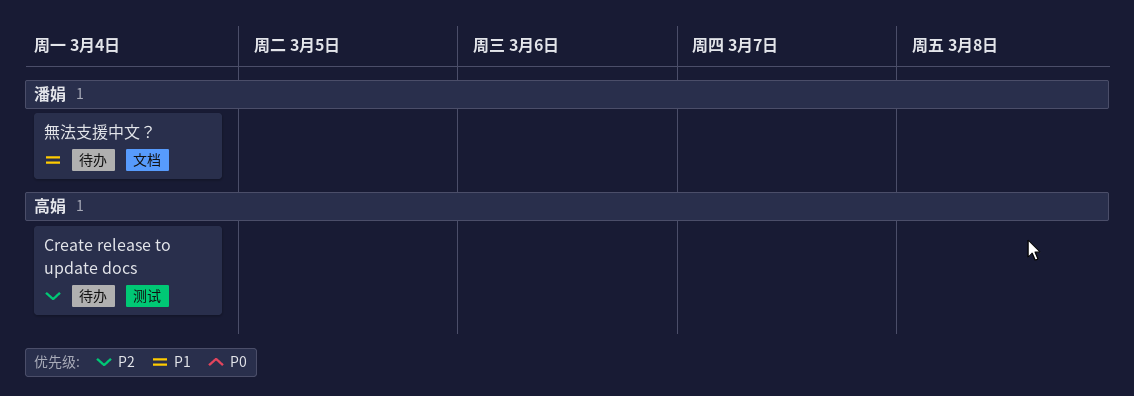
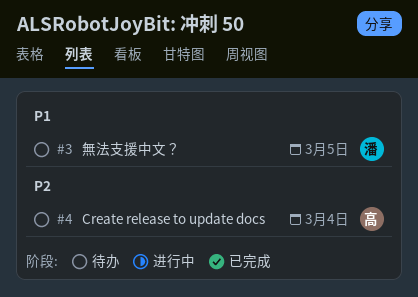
無法支援中文？, due: Mar 4 -> Mar 5

